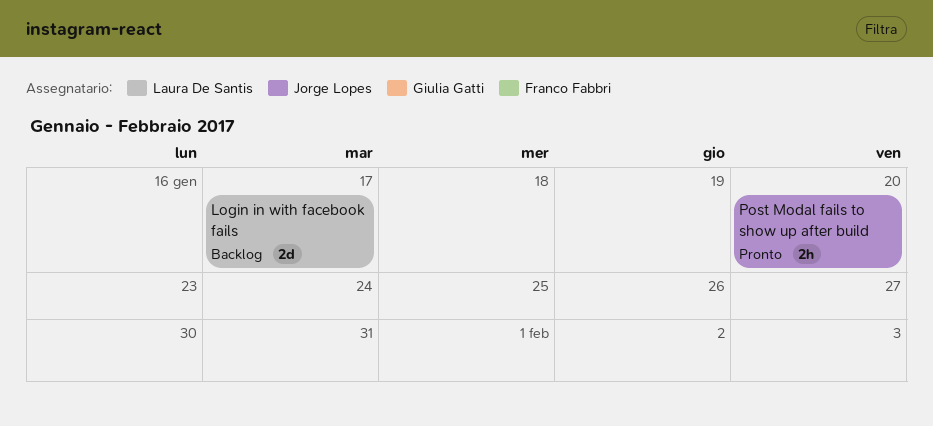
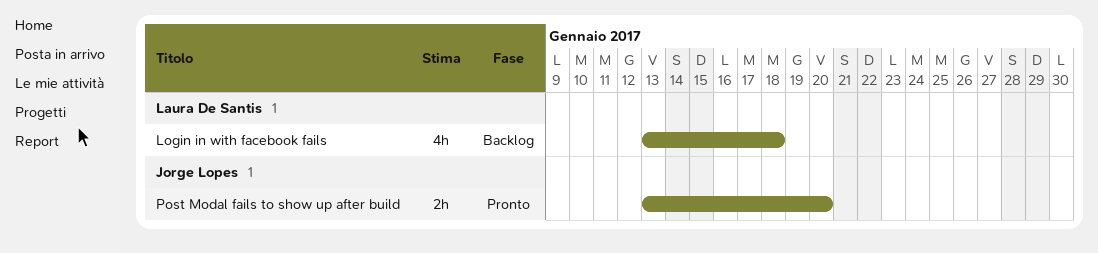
Login in with facebook fails, estimate: 2d -> 4h
Login in with facebook fails, due: Jan 17 -> Jan 18

